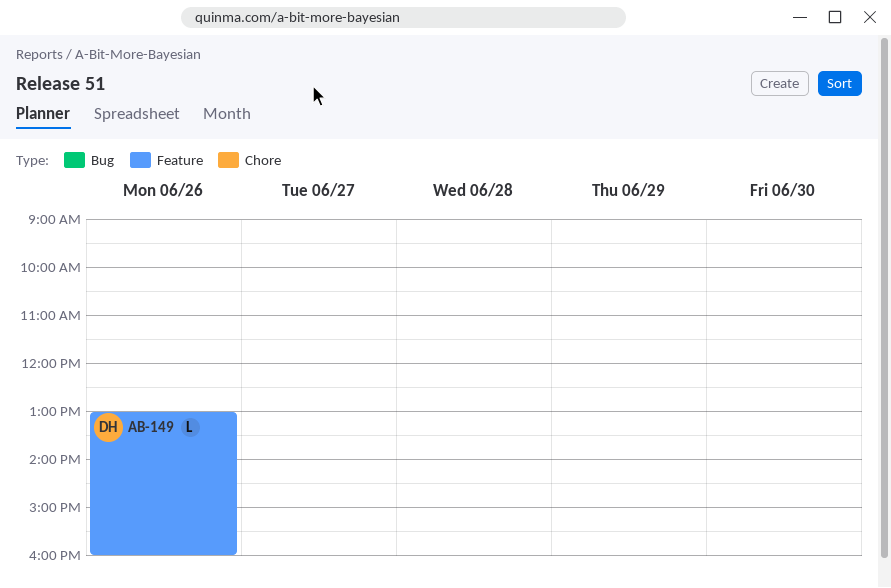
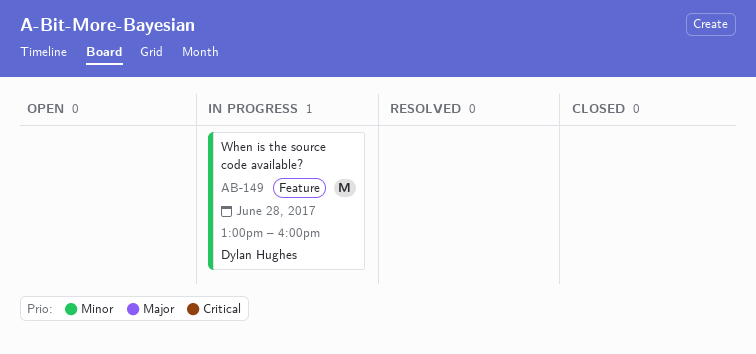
AB-149, estimate: L -> M
AB-149, day: Jun 26 -> Jun 28

